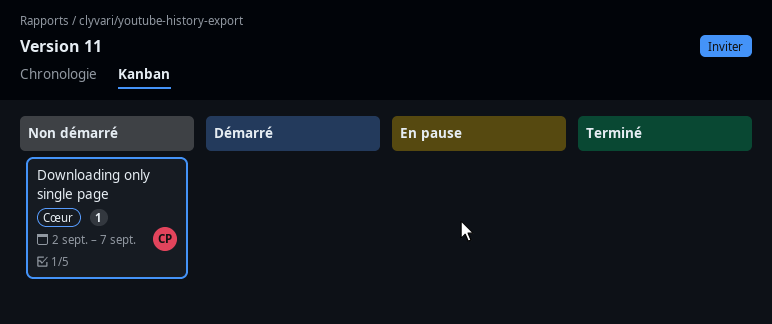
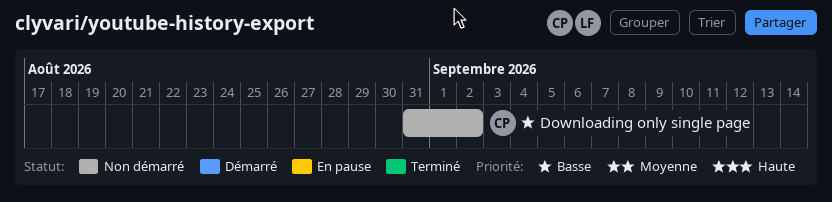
Downloading only single page, start: Sep 2 -> Aug 31
Downloading only single page, due: Sep 7 -> Sep 2

